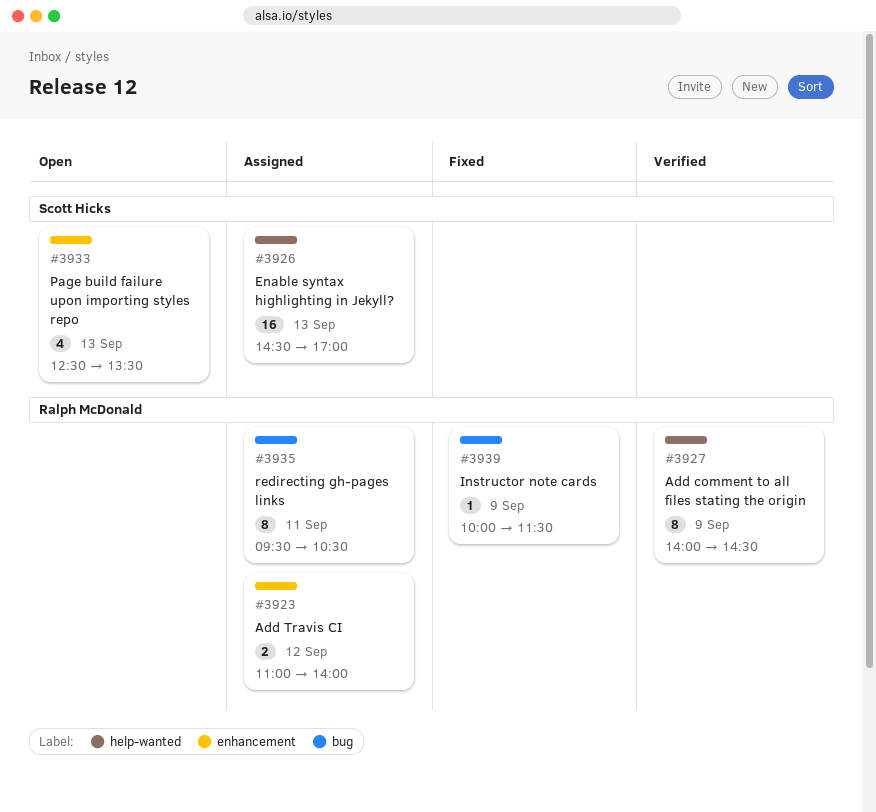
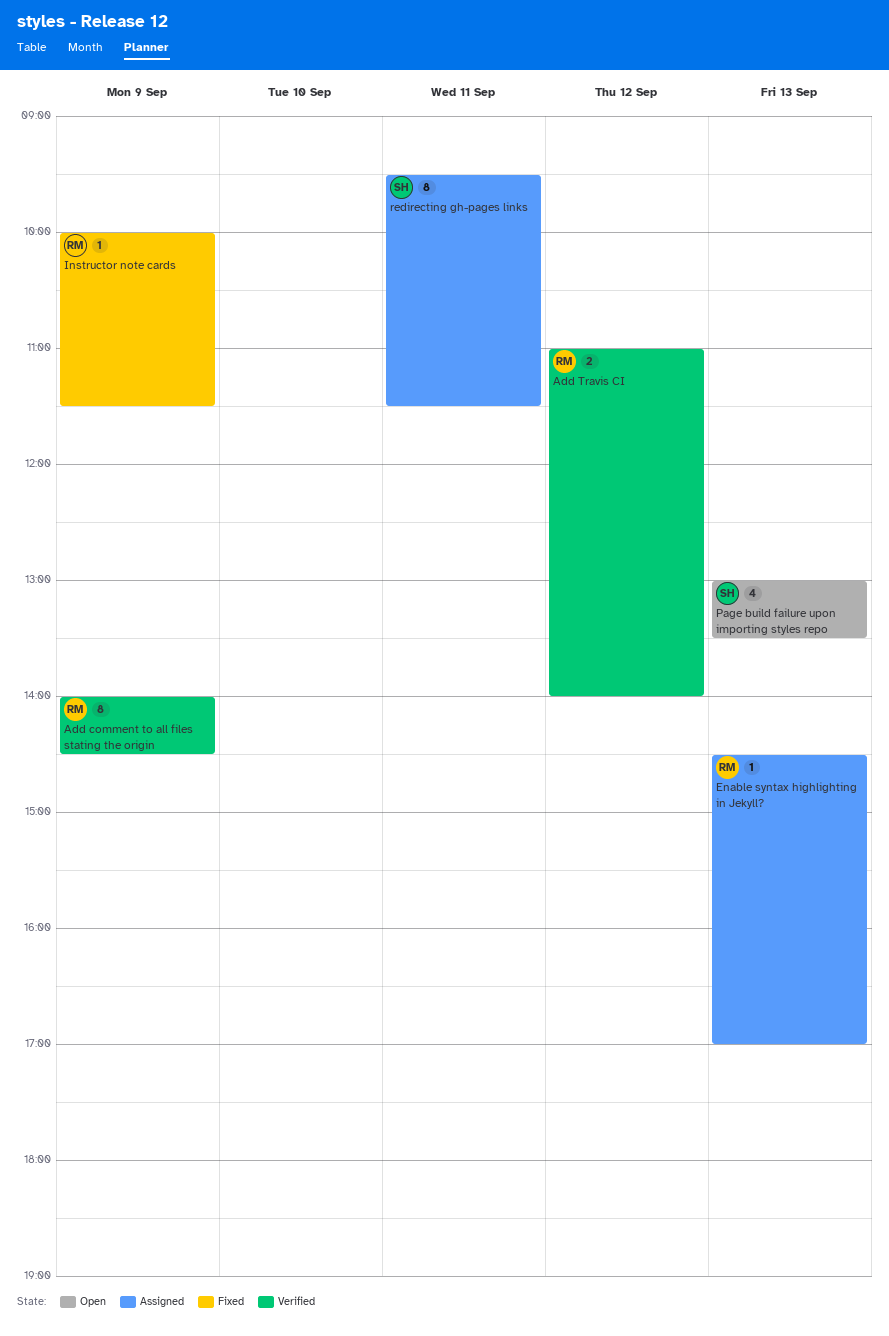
Add Travis CI, status: Assigned -> Verified
Enable syntax highlighting in Jekyll?, owner: Scott Hicks -> Ralph McDonald
Enable syntax highlighting in Jekyll?, estimate: 16 -> 1
Page build failure upon importing styles repo, begins: 12:30 -> 13:00
redirecting gh-pages links, owner: Ralph McDonald -> Scott Hicks
redirecting gh-pages links, ends: 10:30 -> 11:30

